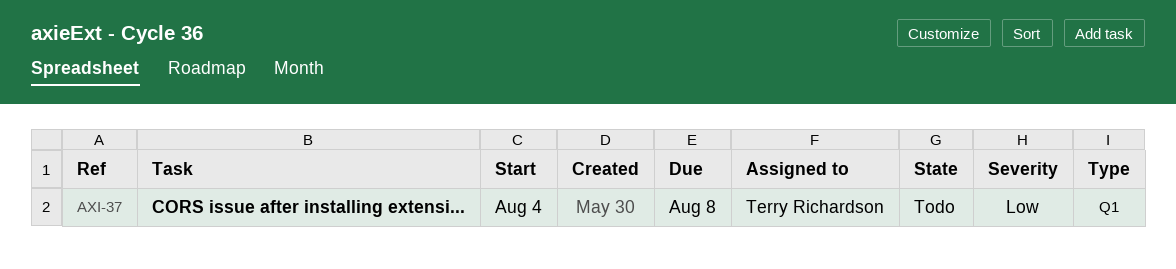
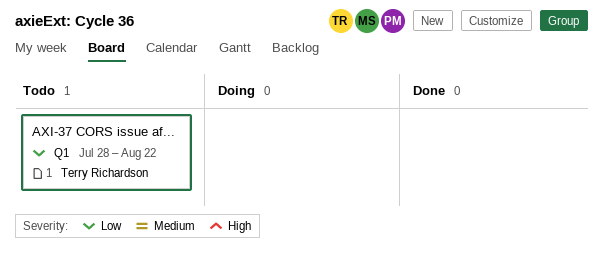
AXI-37, start: Aug 4 -> Jul 28
AXI-37, due: Aug 8 -> Aug 22

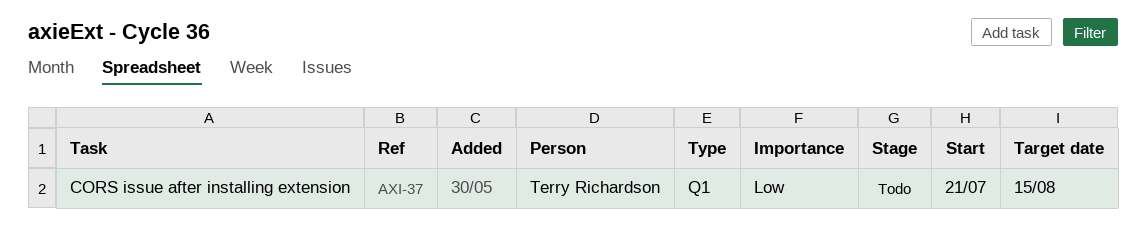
AXI-37, start: Jul 28 -> Jul 21
AXI-37, due: Aug 22 -> Aug 15

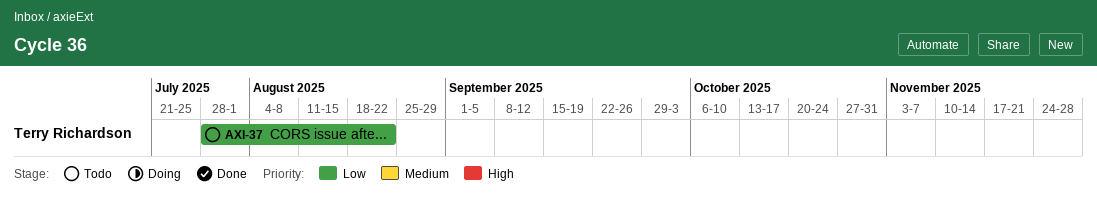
AXI-37, start: Jul 21 -> Jul 28
AXI-37, due: Aug 15 -> Aug 22

